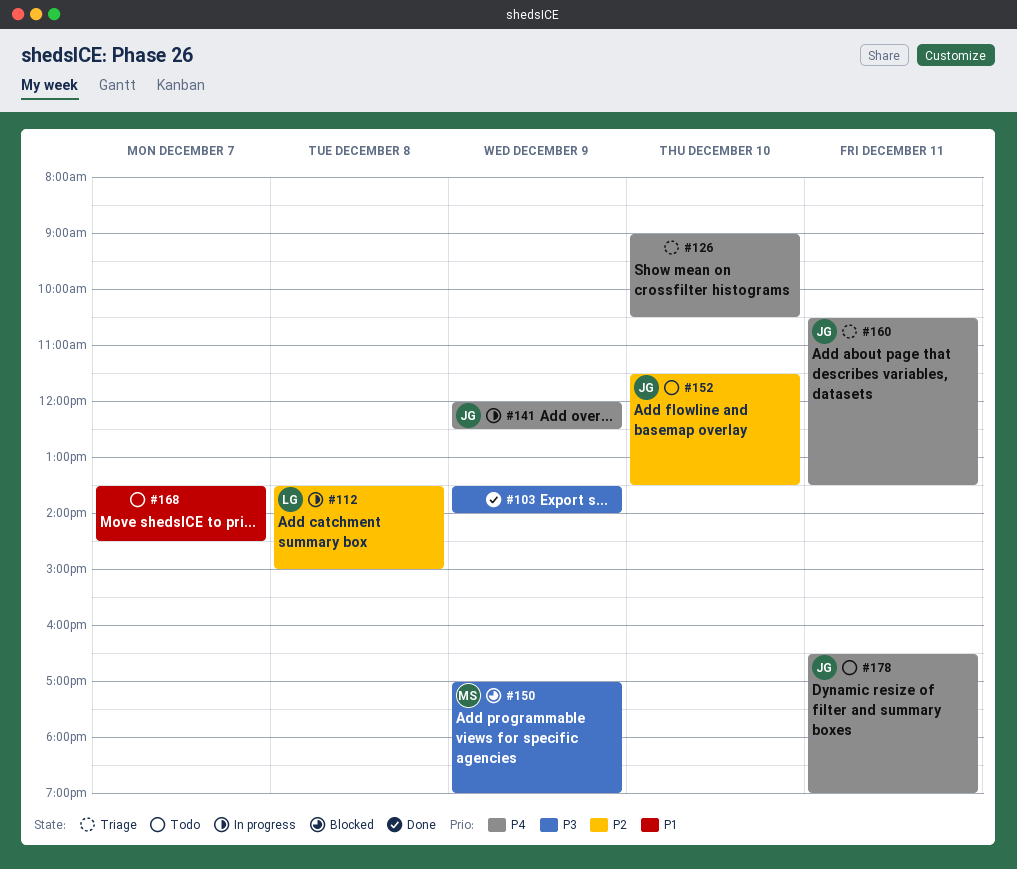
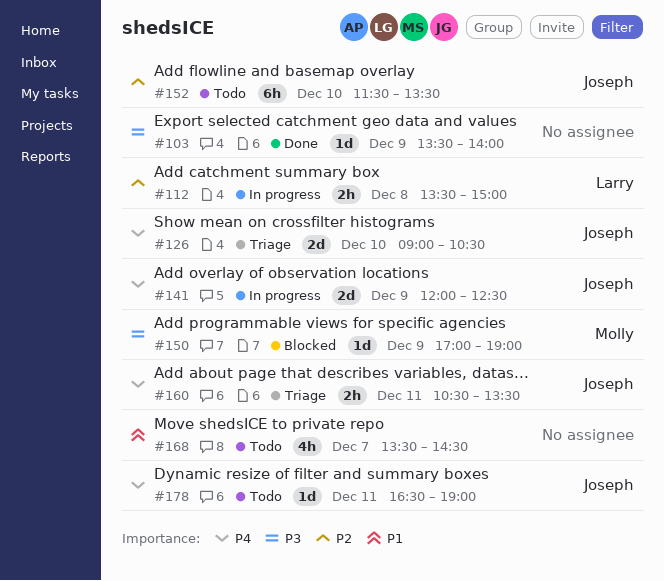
#126, owner: none -> Joseph

